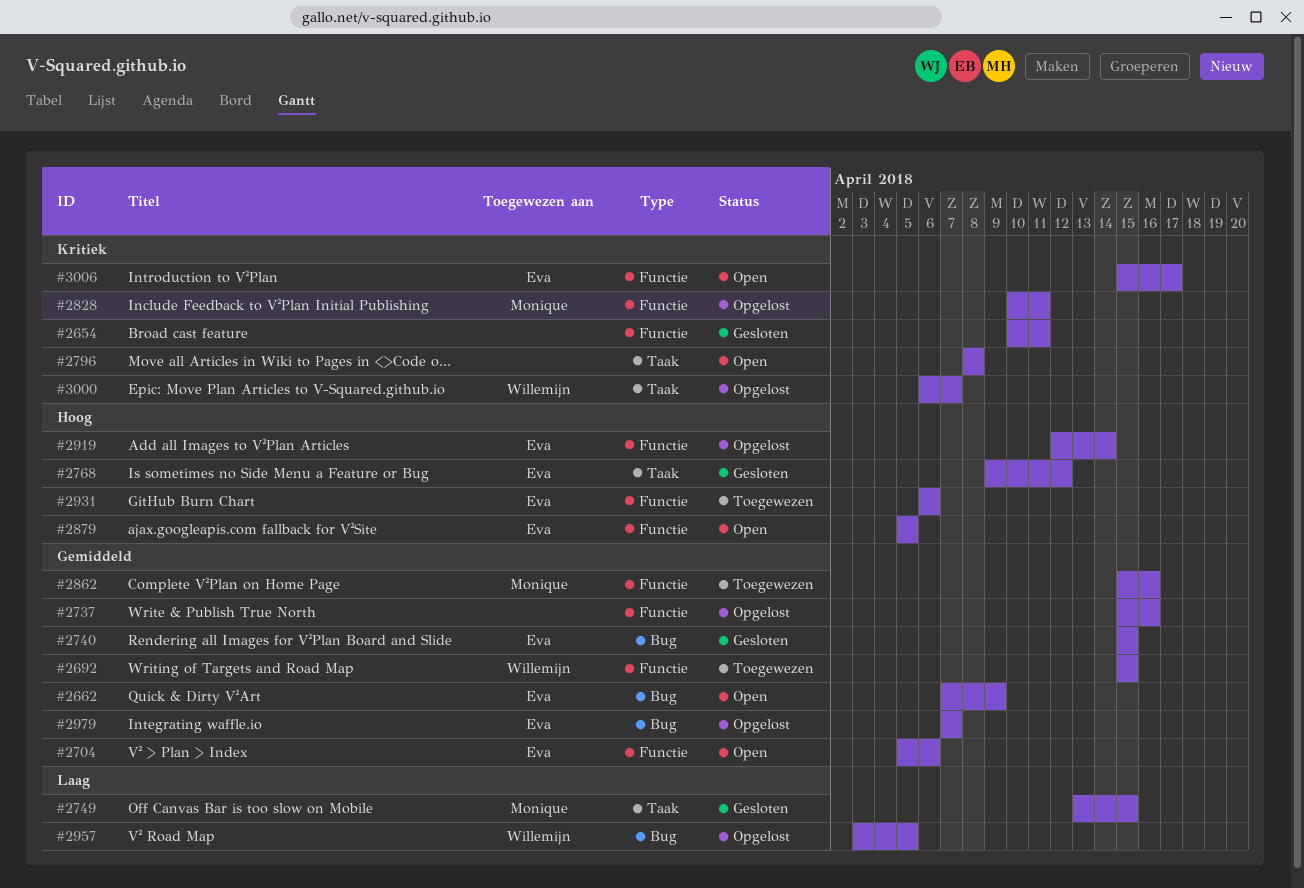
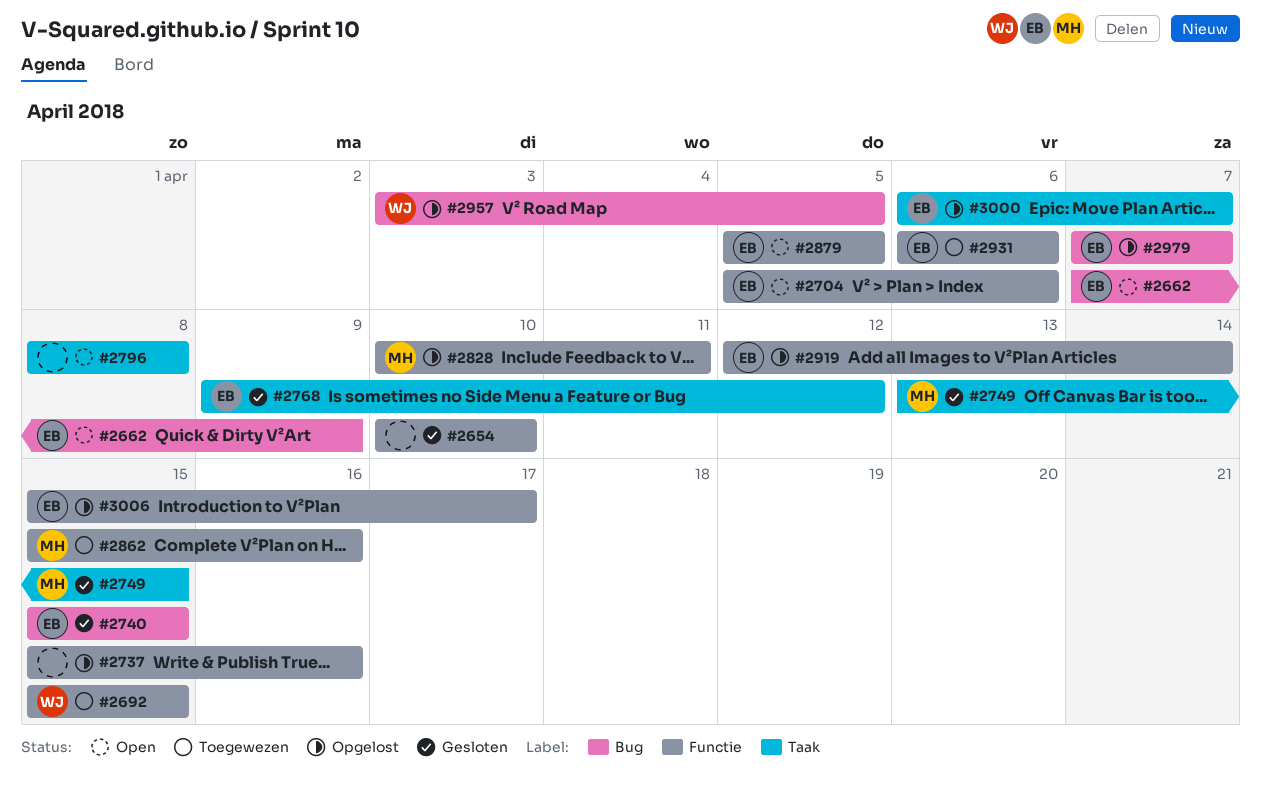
#2654, due: Apr 11 -> Apr 10
#3000, owner: Willemijn -> Eva
#3006, status: Open -> Opgelost

